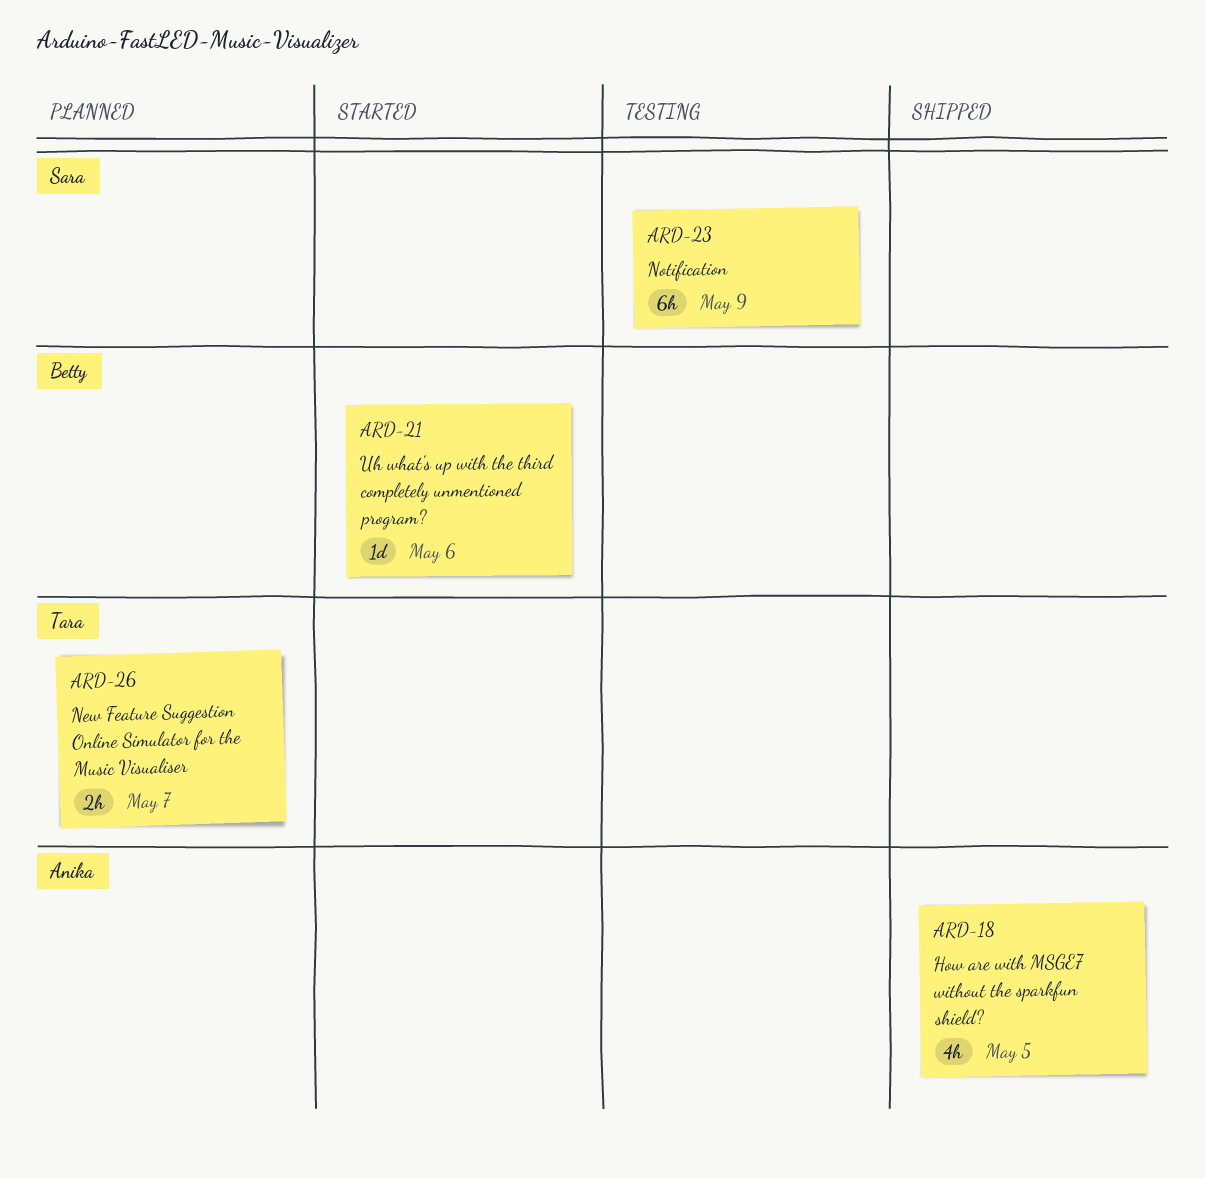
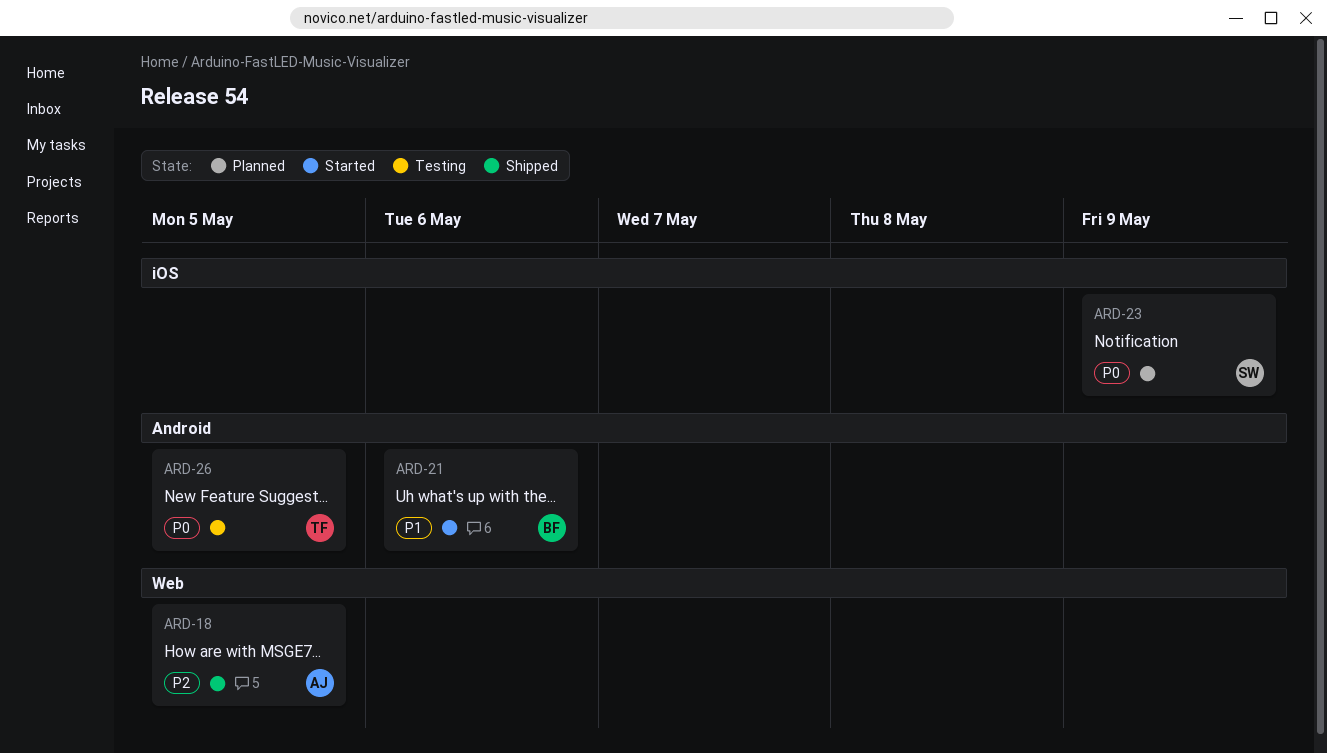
ARD-23, status: Testing -> Planned
ARD-26, status: Planned -> Testing
ARD-26, due: May 7 -> May 5

